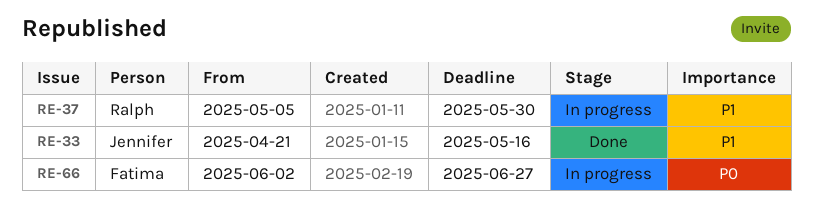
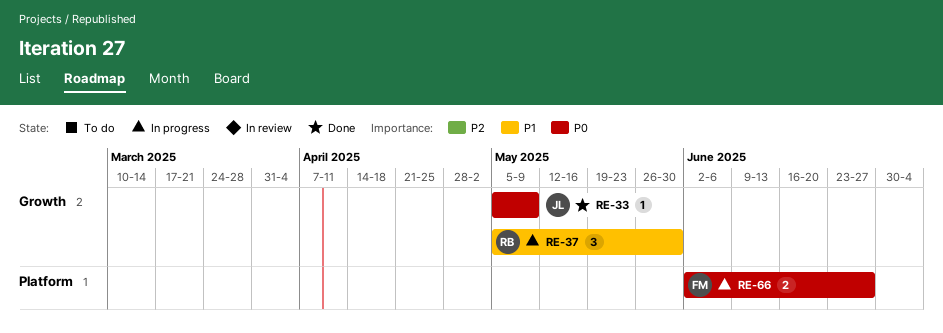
RE-33, priority: P1 -> P0
RE-33, start: Apr 21 -> May 5
RE-33, due: May 16 -> May 9

